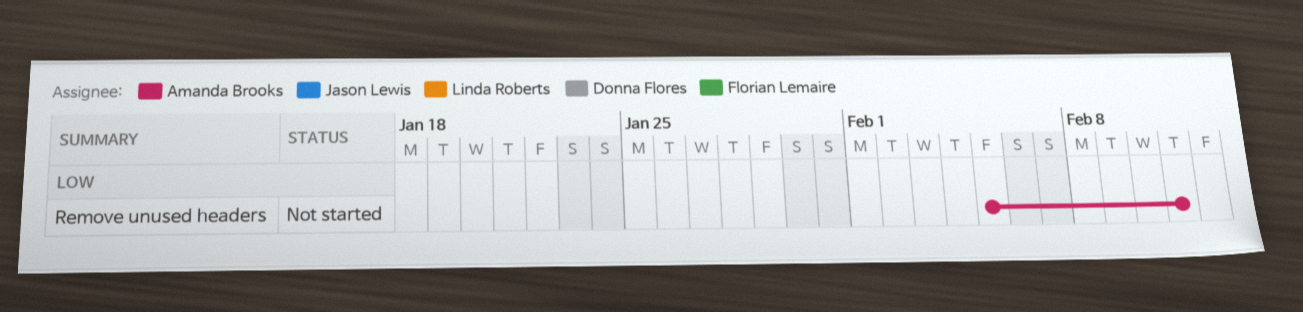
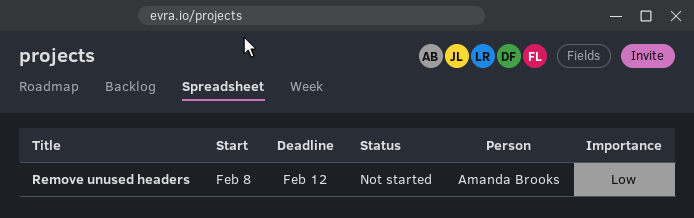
Remove unused headers, start: Feb 5 -> Feb 8
Remove unused headers, due: Feb 11 -> Feb 12

